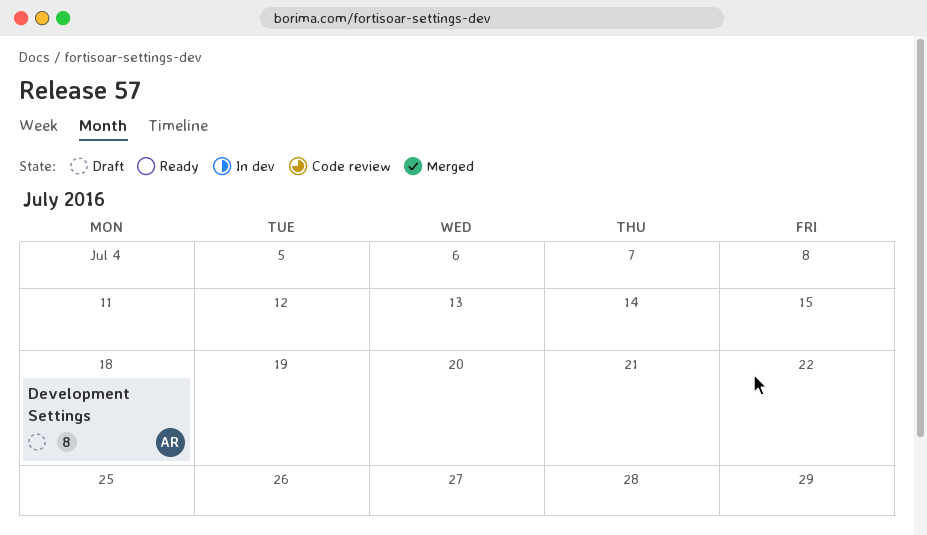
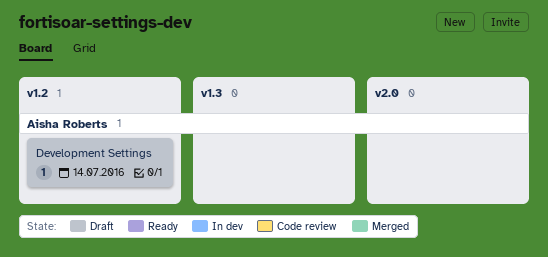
Development Settings, estimate: 8 -> 1
Development Settings, due: Jul 18 -> Jul 14

